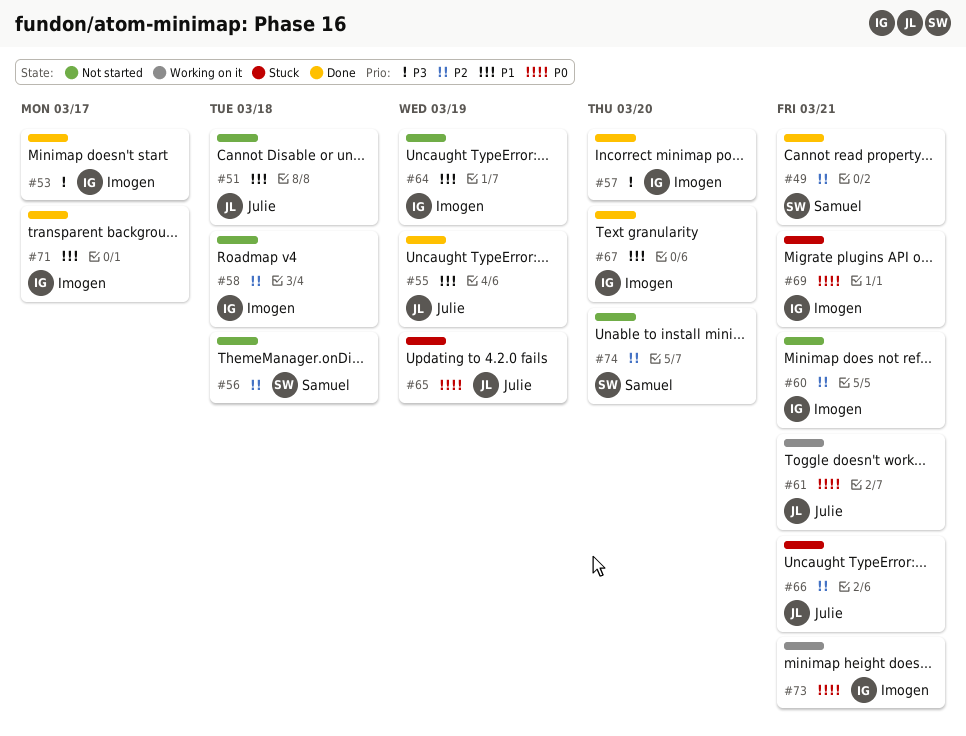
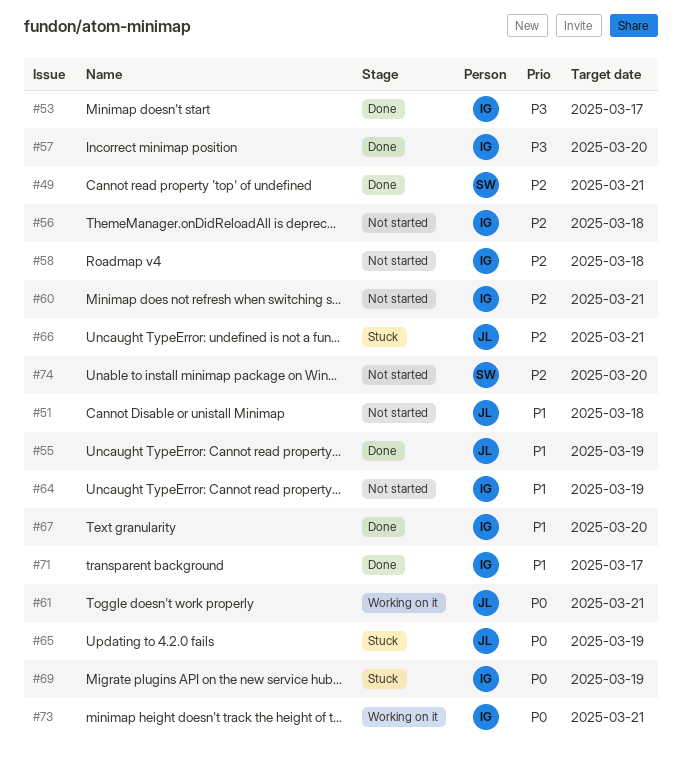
#56, owner: Samuel -> Imogen
#69, due: Mar 21 -> Mar 19

